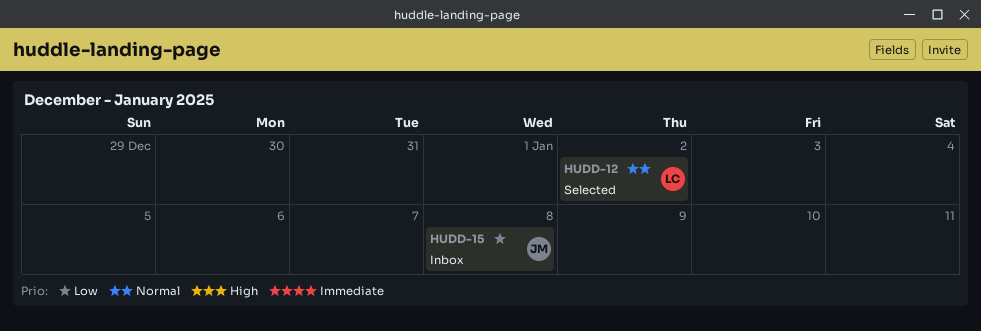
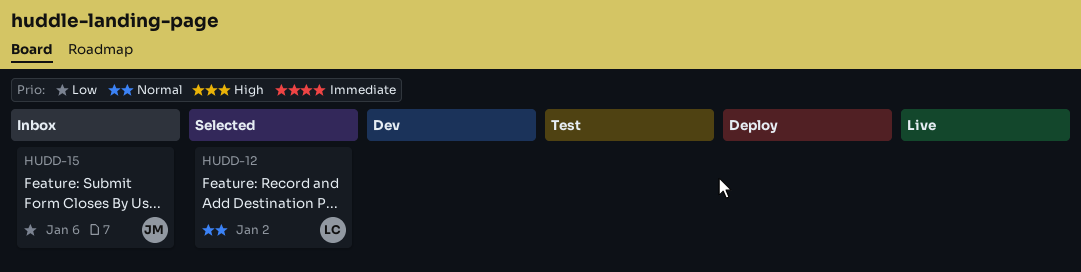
HUDD-15, due: Jan 8 -> Jan 6

